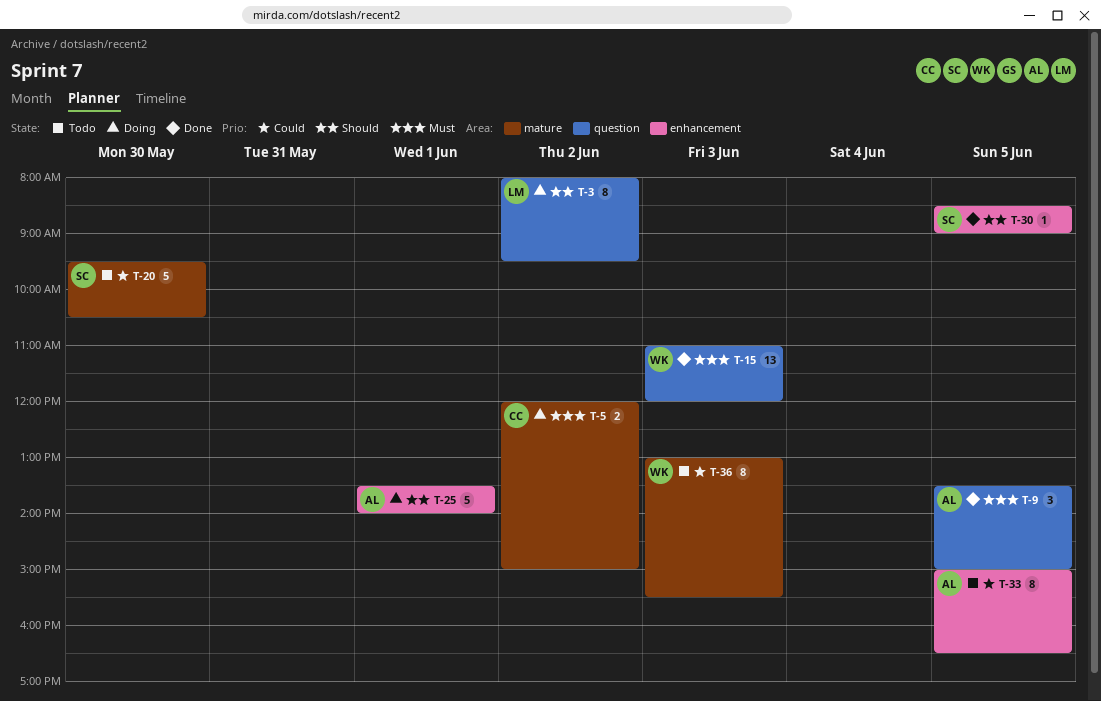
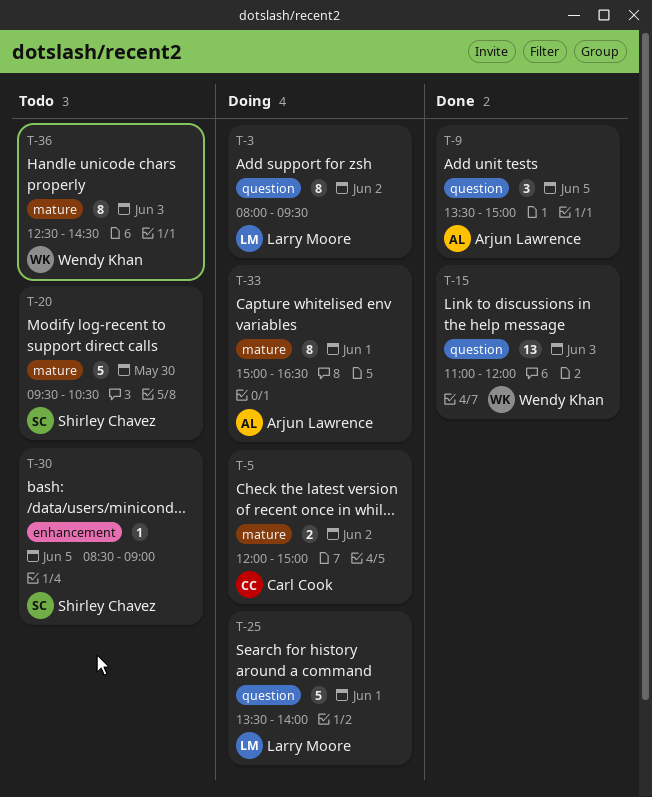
T-25, owner: Arjun Lawrence -> Larry Moore
T-25, label: enhancement -> question
T-30, status: Done -> Todo
T-33, status: Todo -> Doing
T-33, label: enhancement -> mature
T-33, day: Jun 5 -> Jun 1
T-36, begins: 13:00 -> 12:30
T-36, ends: 15:30 -> 14:30

